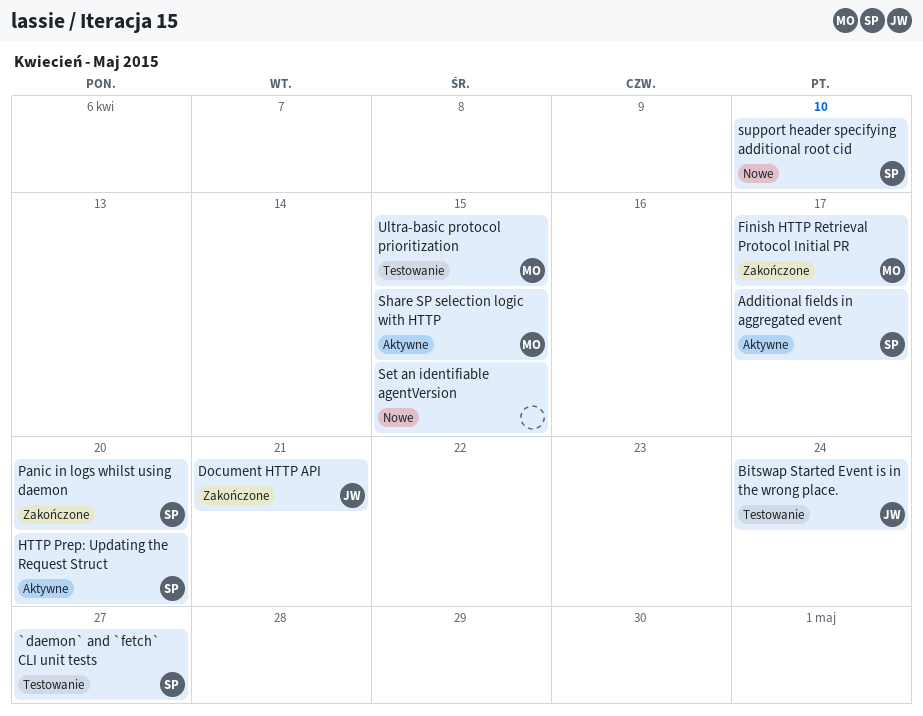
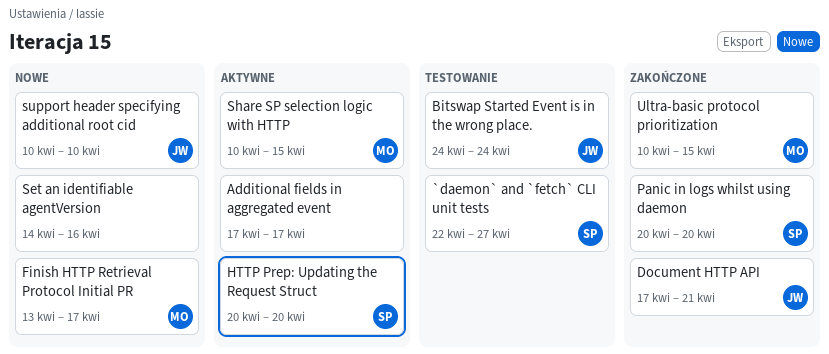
Additional fields in aggregated event, owner: SP -> none
Finish HTTP Retrieval Protocol Initial PR, status: Zakończone -> Nowe
Set an identifiable agentVersion, due: Apr 15 -> Apr 16
support header specifying additional root cid, owner: SP -> JW
Ultra-basic protocol prioritization, status: Testowanie -> Zakończone

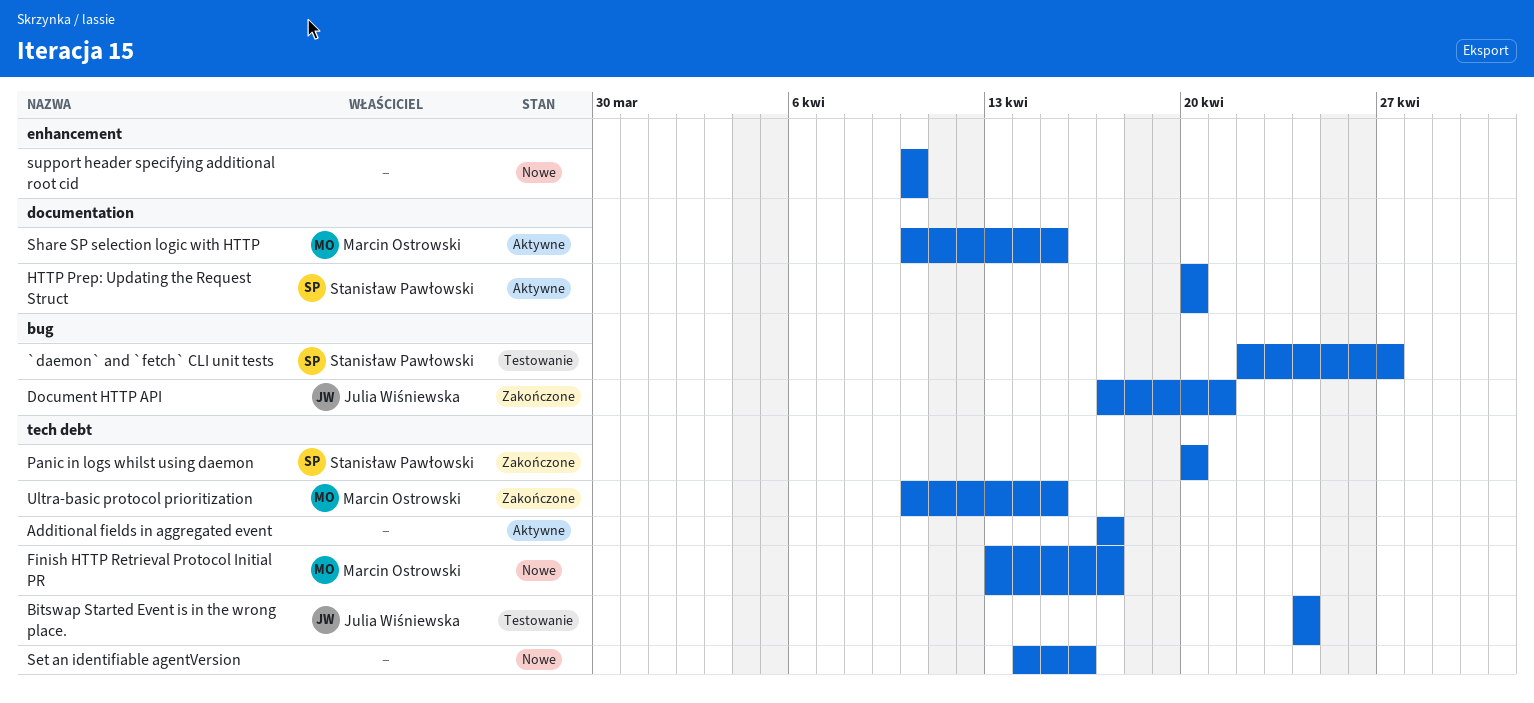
support header specifying additional root cid, owner: Julia Wiśniewska -> none

